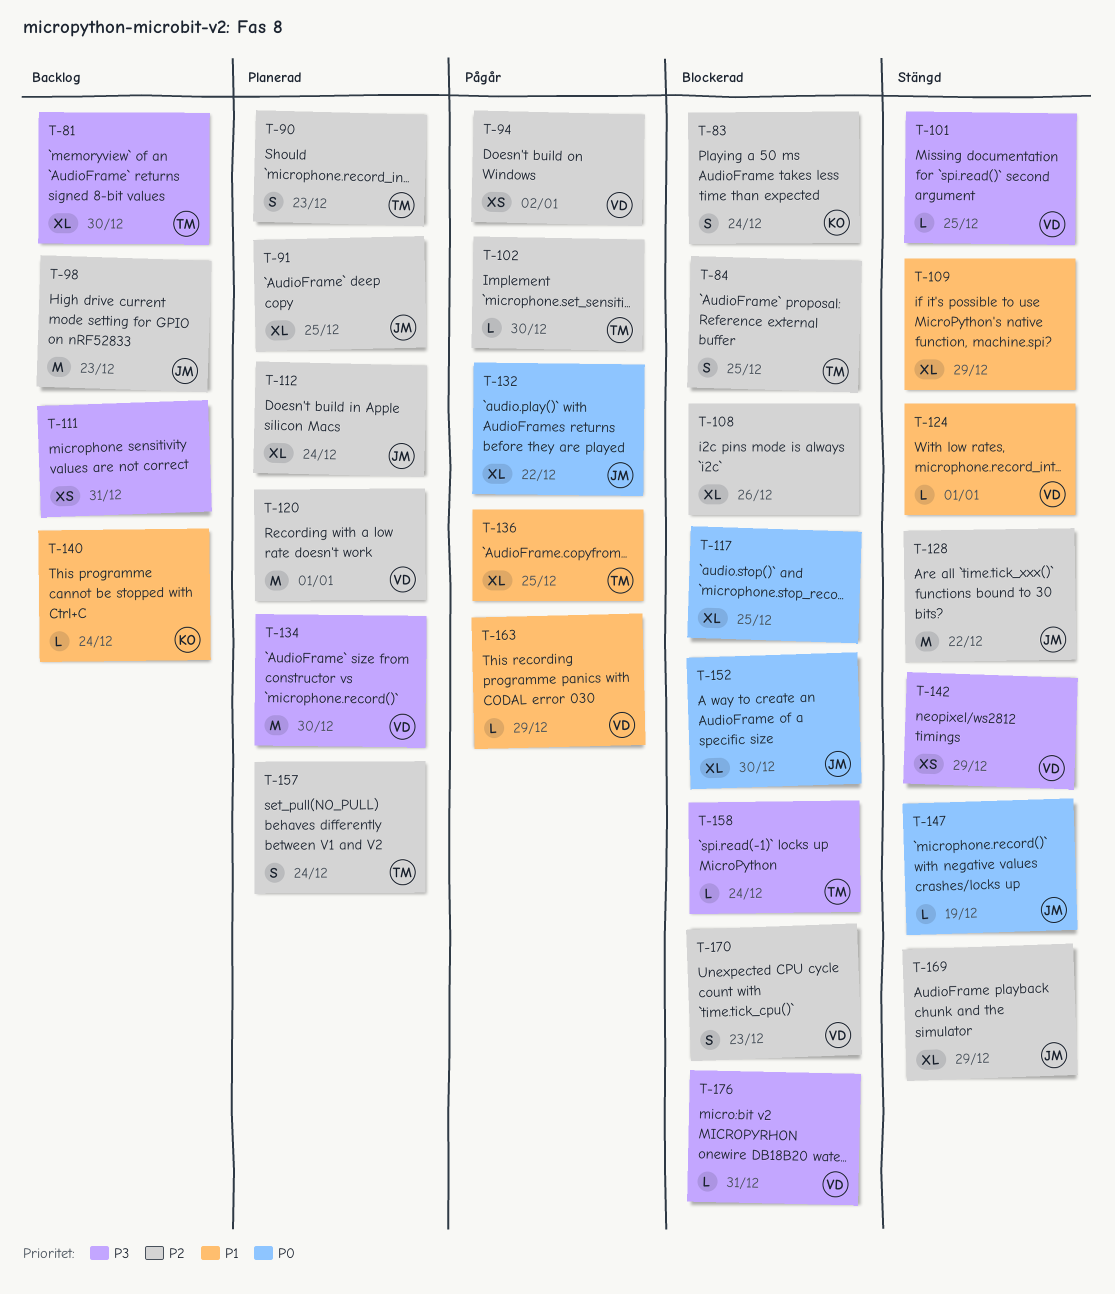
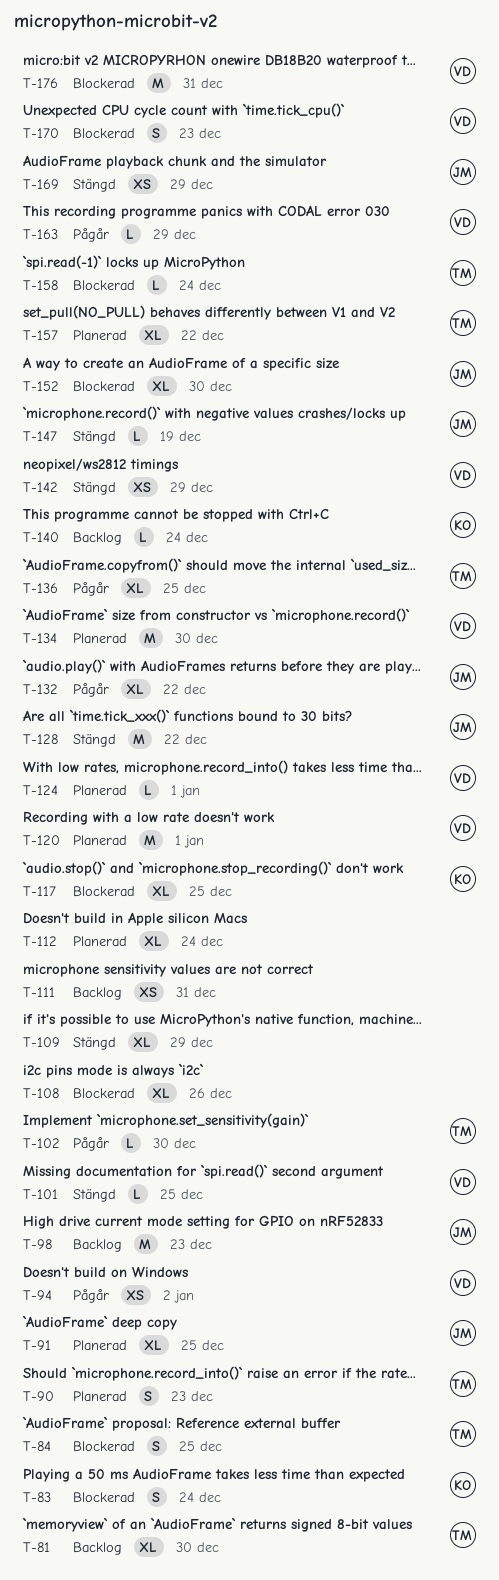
T-112, owner: JM -> none
T-117, owner: none -> KO
T-124, status: Stängd -> Planerad
T-157, estimate: S -> XL
T-157, due: Dec 24 -> Dec 22
T-169, estimate: XL -> XS
T-176, estimate: L -> M

